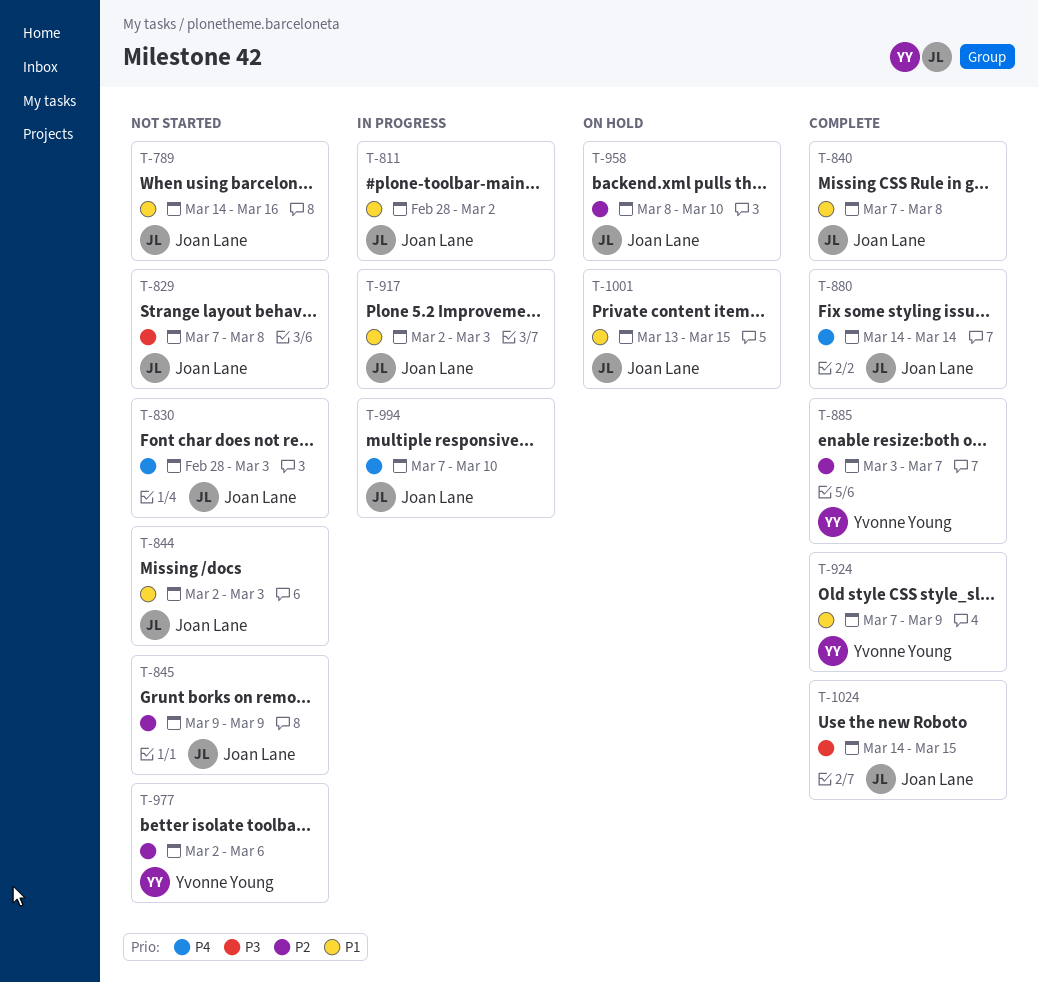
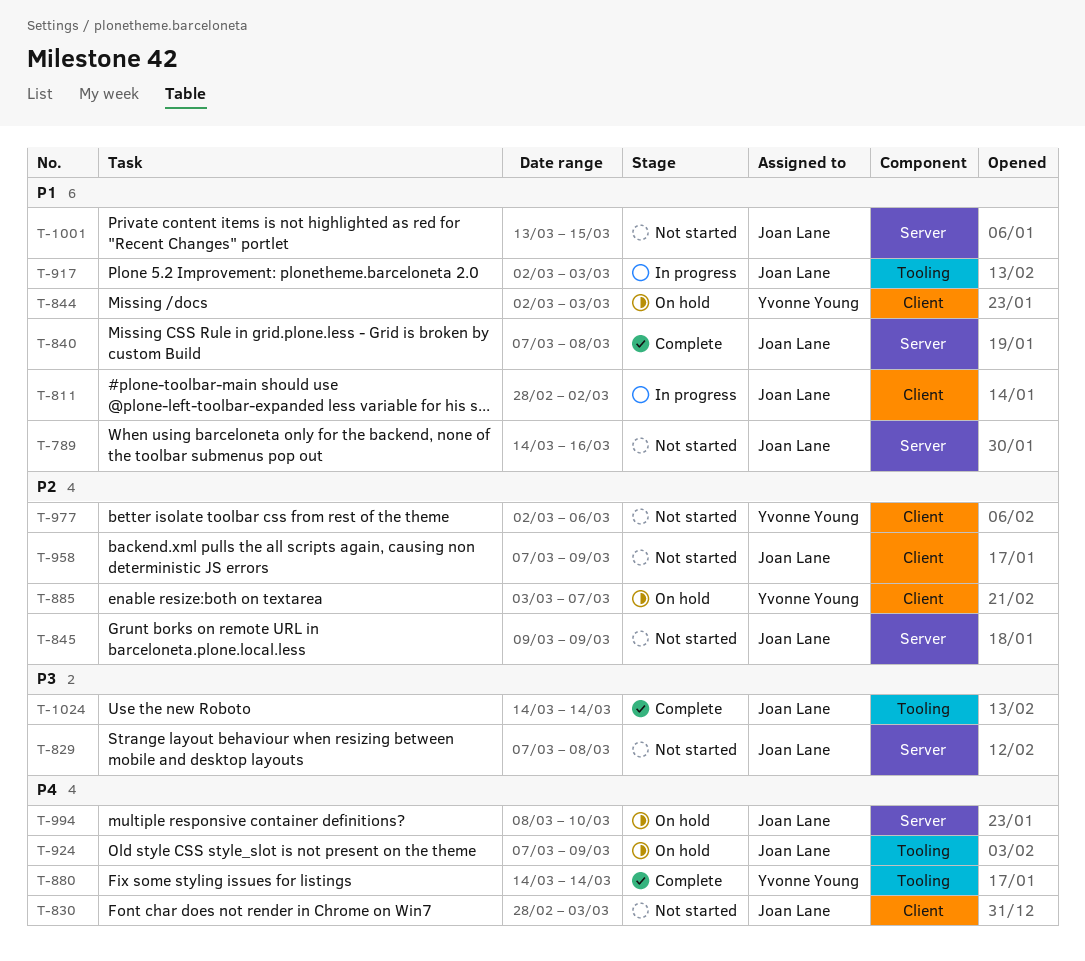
T-844, status: Not started -> On hold
T-844, owner: Joan Lane -> Yvonne Young
T-880, owner: Joan Lane -> Yvonne Young
T-885, status: Complete -> On hold
T-924, status: Complete -> On hold
T-924, owner: Yvonne Young -> Joan Lane
T-924, priority: P1 -> P4
T-958, status: On hold -> Not started
T-958, start: Mar 8 -> Mar 7
T-958, due: Mar 10 -> Mar 9
T-994, status: In progress -> On hold
T-994, start: Mar 7 -> Mar 8
T-1001, status: On hold -> Not started
T-1024, due: Mar 15 -> Mar 14

